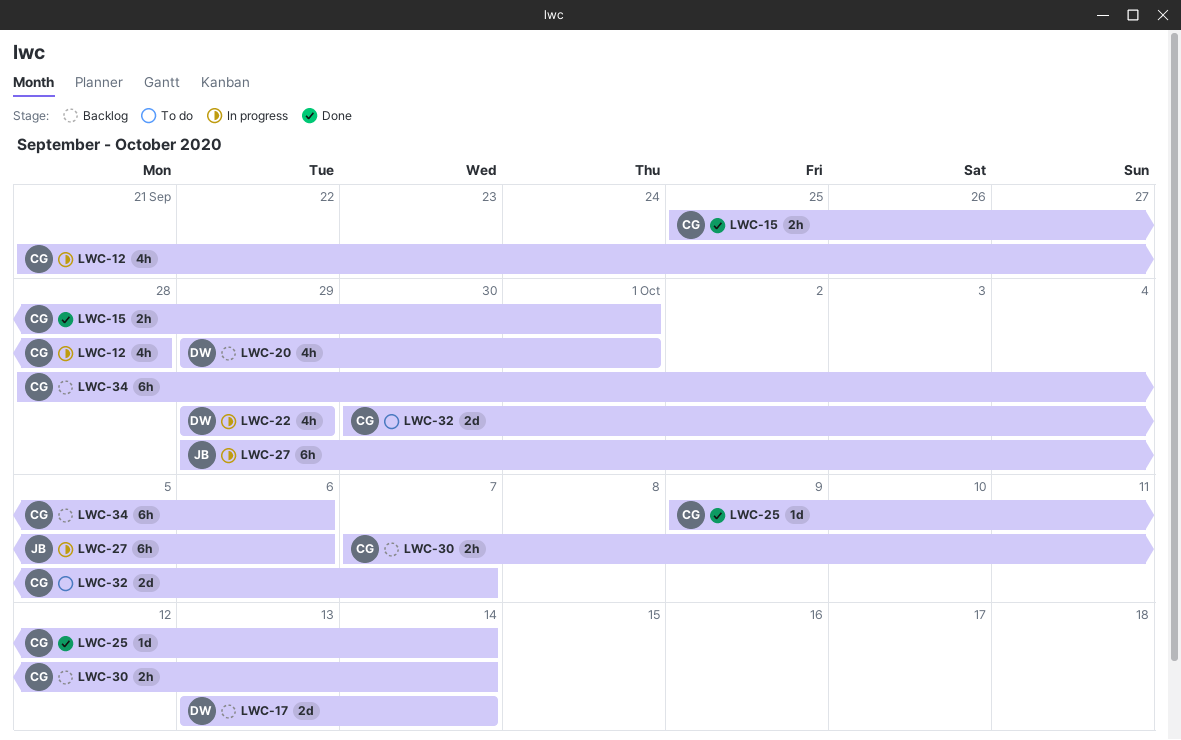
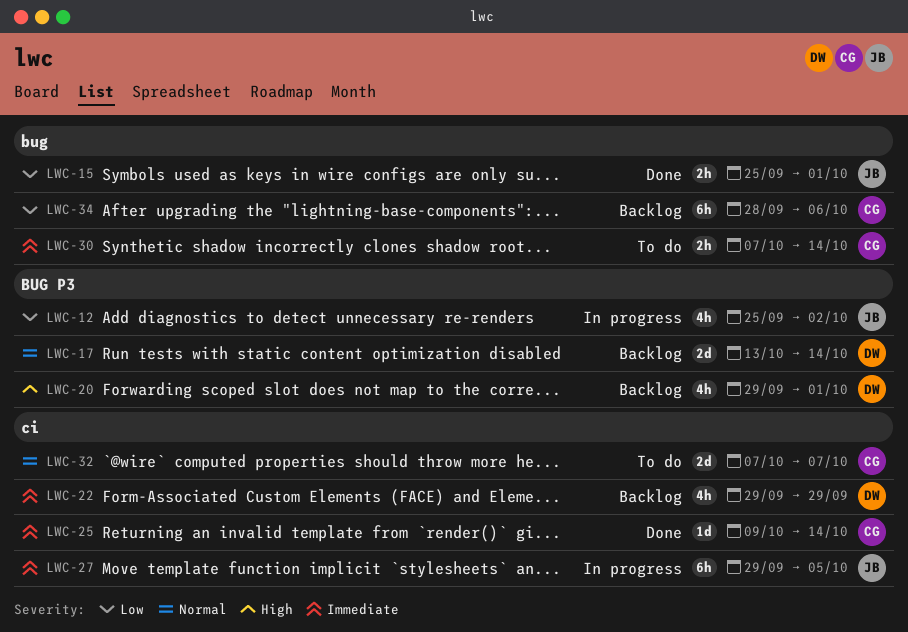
LWC-12, owner: CG -> JB
LWC-12, start: Sep 21 -> Sep 25
LWC-12, due: Sep 28 -> Oct 2
LWC-15, owner: CG -> JB
LWC-22, status: In progress -> Backlog
LWC-27, due: Oct 6 -> Oct 5
LWC-30, status: Backlog -> To do
LWC-32, start: Sep 30 -> Oct 7

